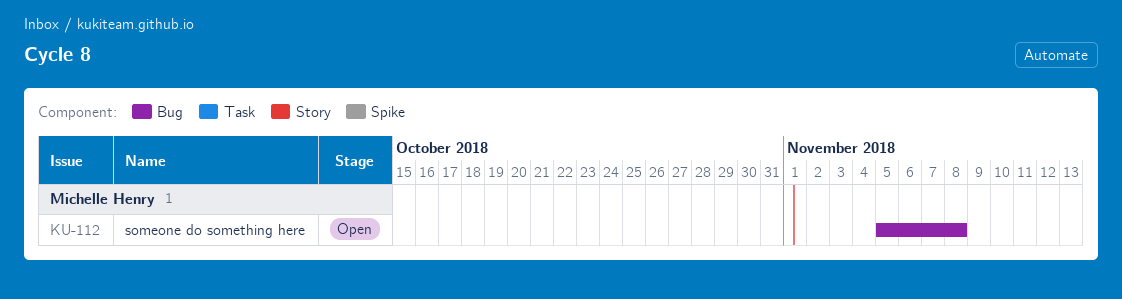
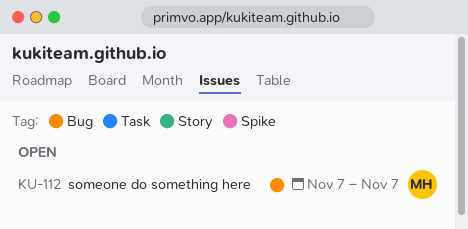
KU-112, start: Nov 5 -> Nov 7
KU-112, due: Nov 8 -> Nov 7

